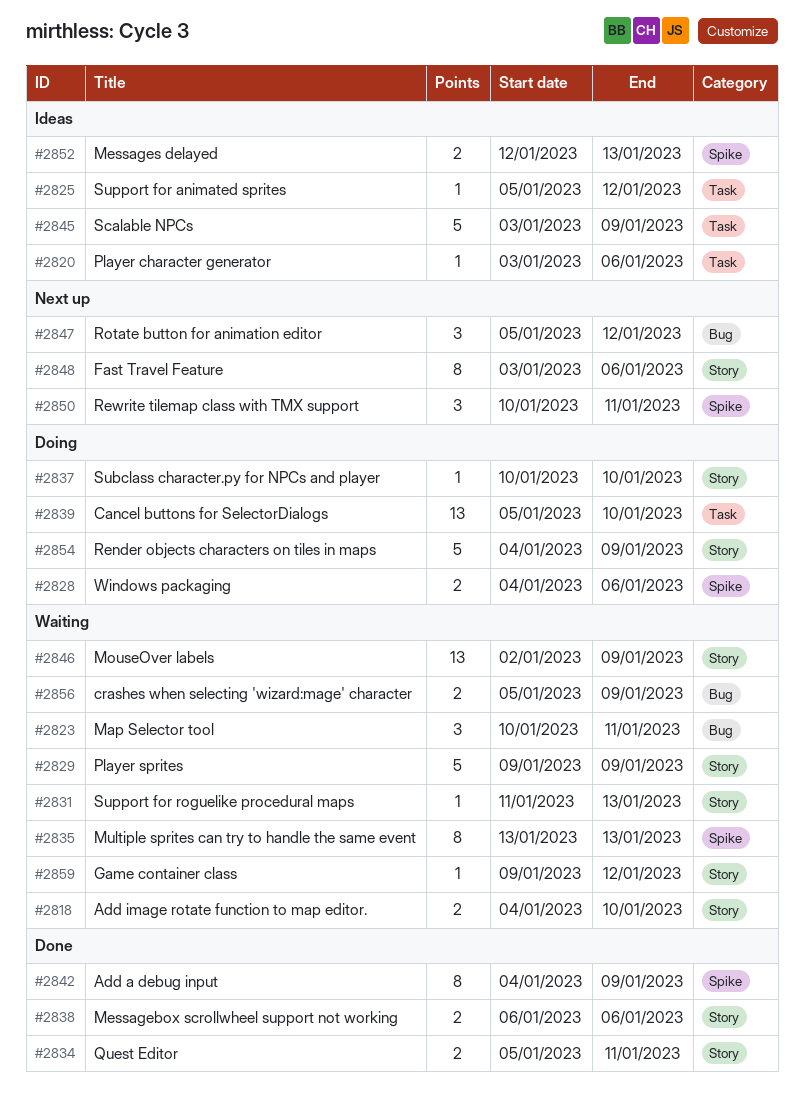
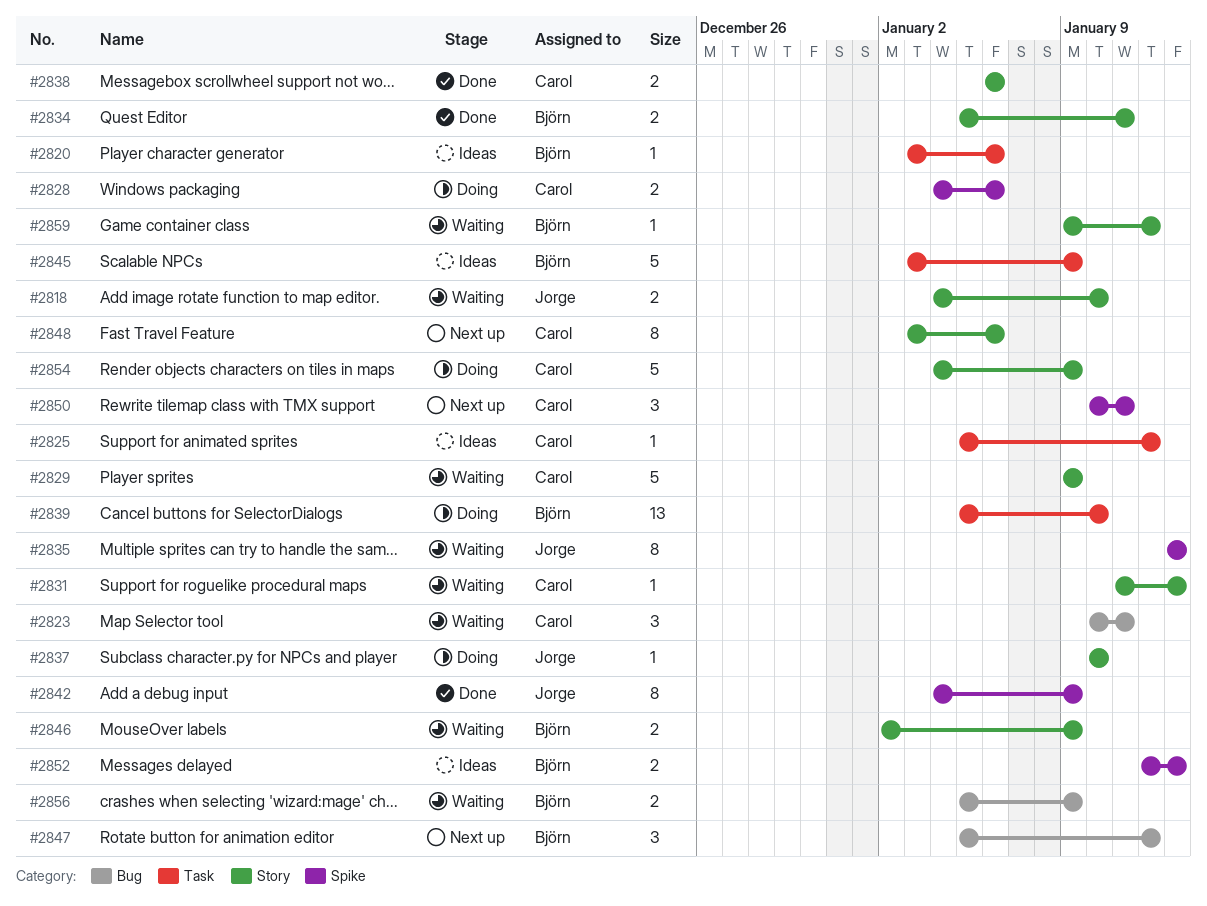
#2846, estimate: 13 -> 2

